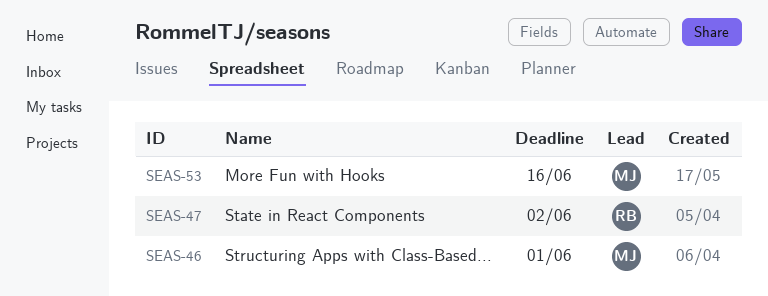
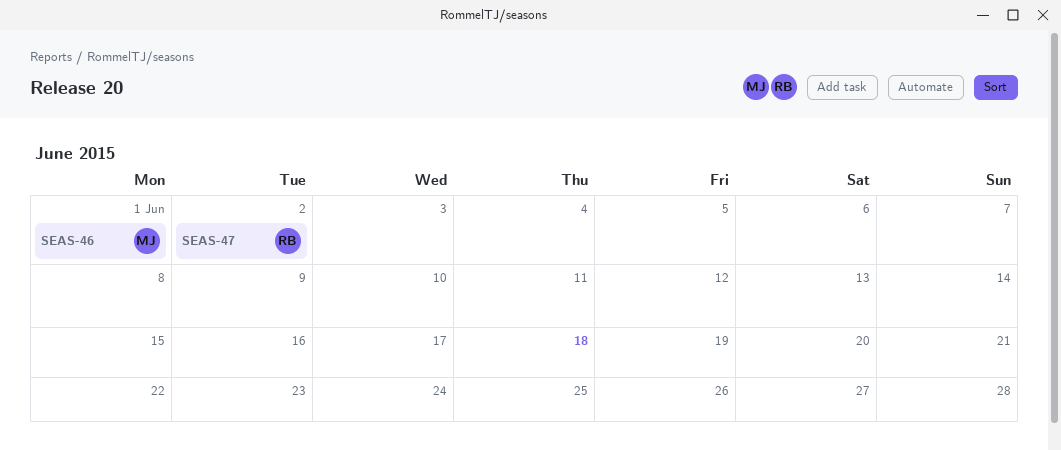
SEAS-53: present -> none

